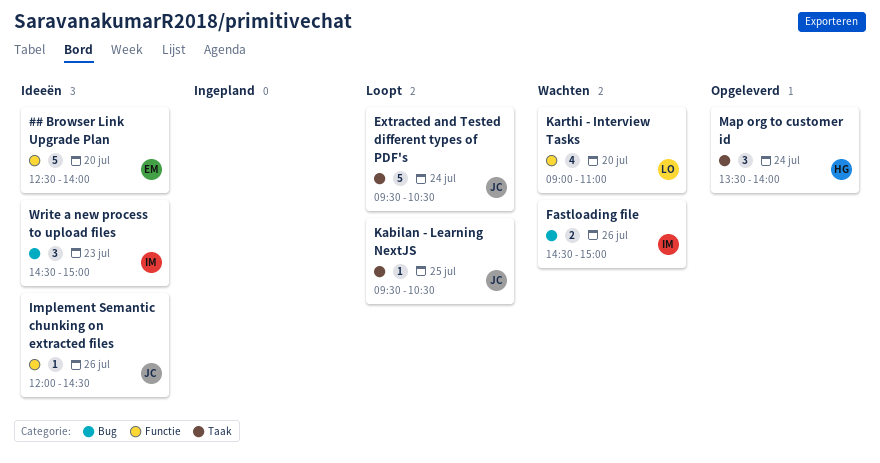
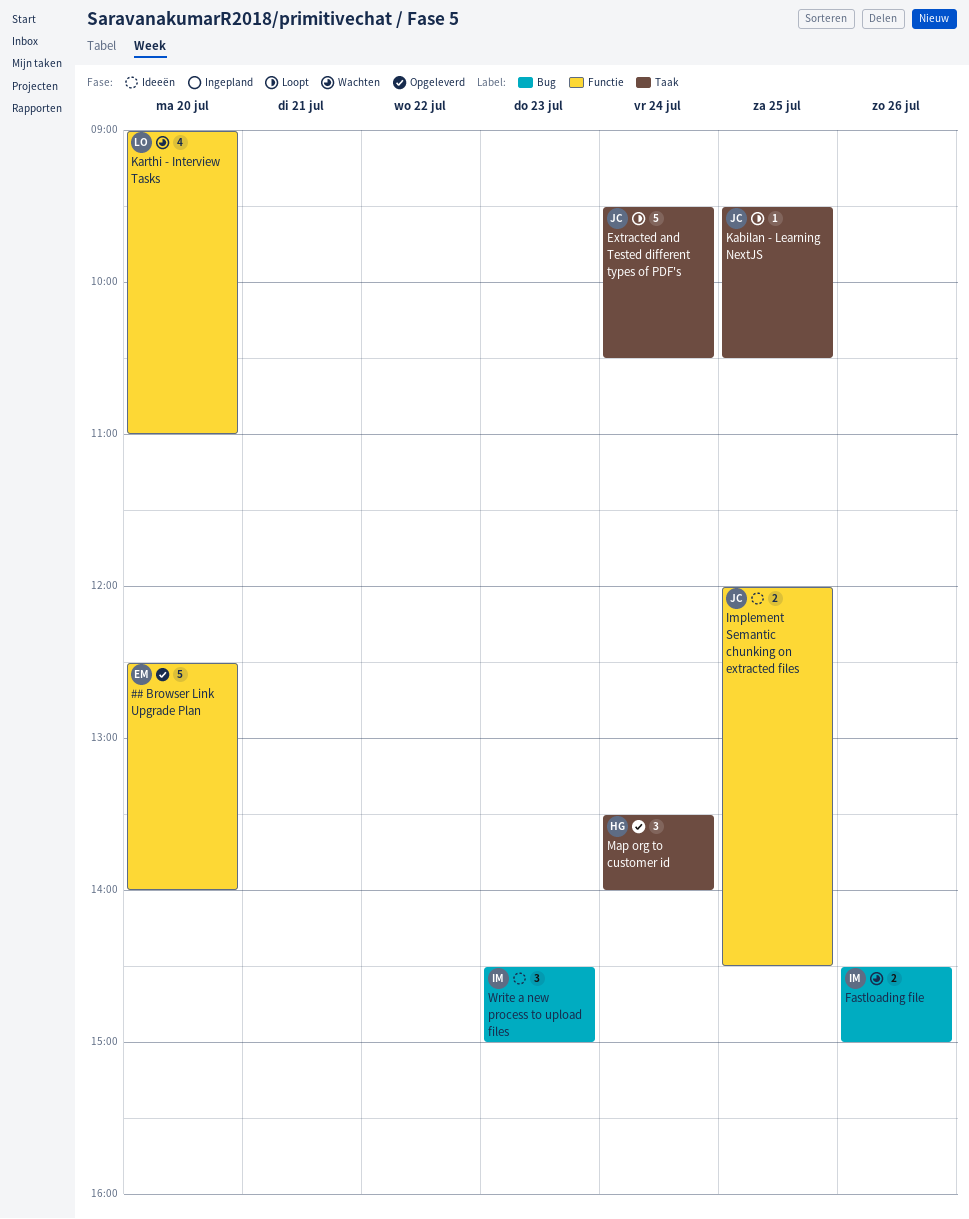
## Browser Link Upgrade Plan, status: Ideeën -> Opgeleverd
Implement Semantic chunking on extracted files, estimate: 1 -> 2
Implement Semantic chunking on extracted files, day: Jul 26 -> Jul 25

